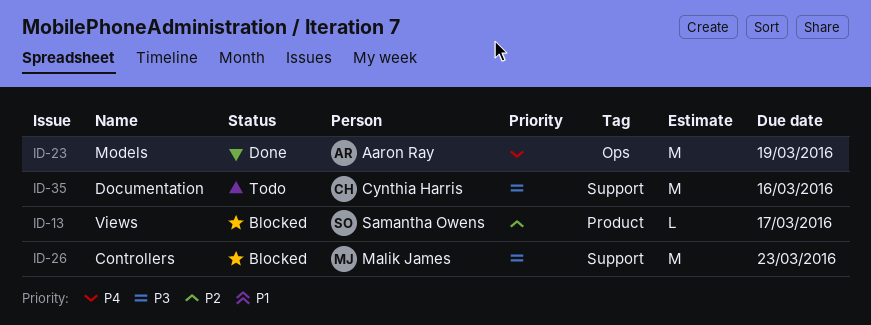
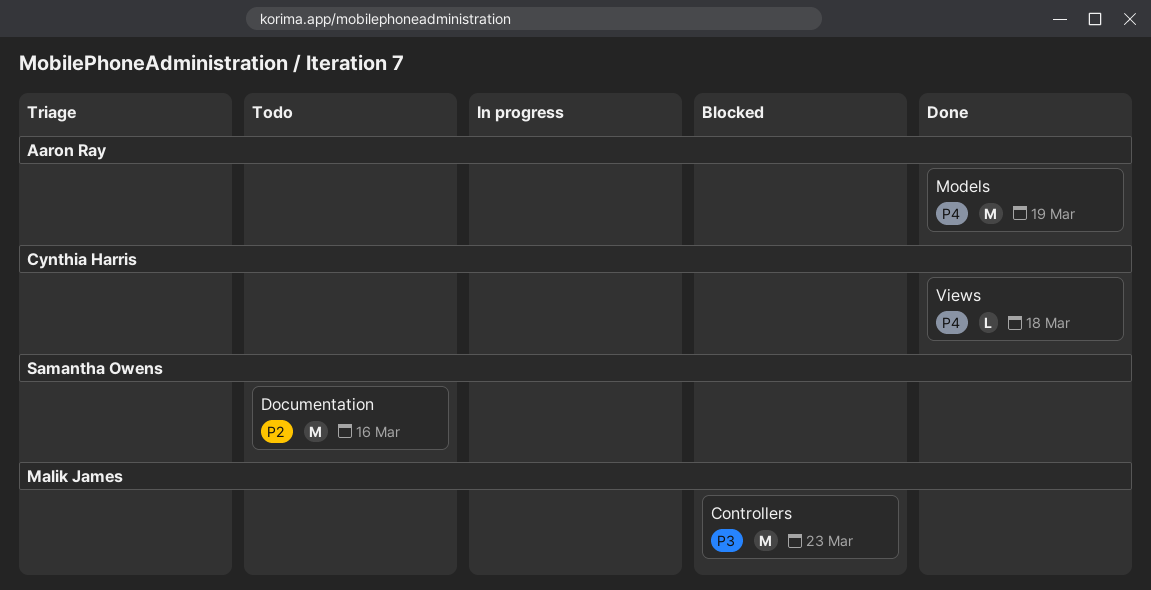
Documentation, owner: Cynthia Harris -> Samantha Owens
Documentation, priority: P3 -> P2
Views, status: Blocked -> Done
Views, owner: Samantha Owens -> Cynthia Harris
Views, priority: P2 -> P4
Views, due: Mar 17 -> Mar 18

